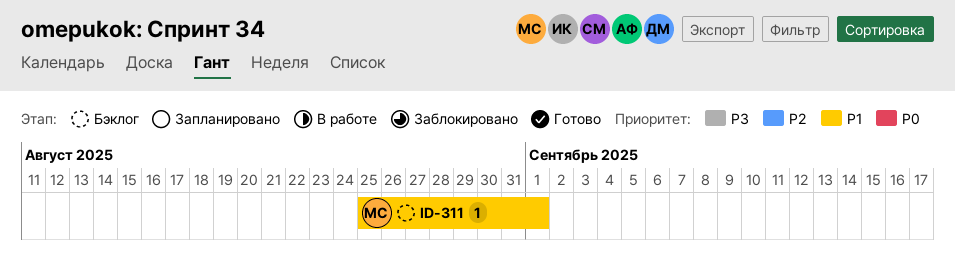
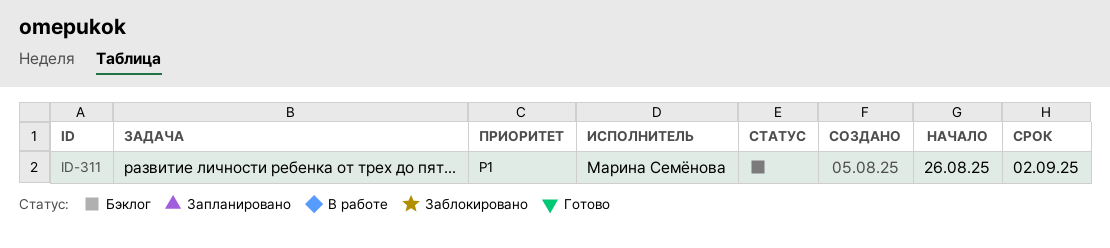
ID-311, start: Aug 25 -> Aug 26
ID-311, due: Sep 1 -> Sep 2

